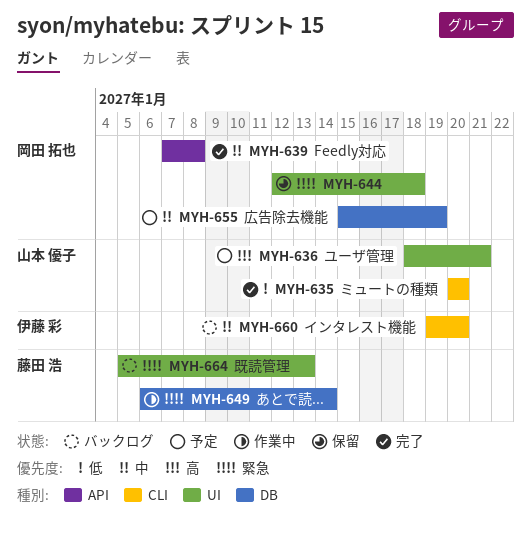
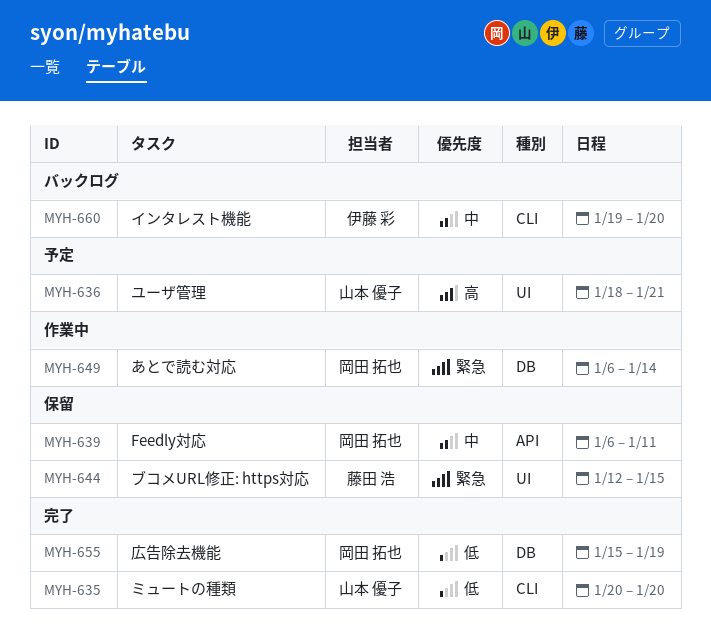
MYH-639, status: 完了 -> 保留
MYH-639, start: Jan 7 -> Jan 6
MYH-639, due: Jan 8 -> Jan 11
MYH-644, owner: 岡田 拓也 -> 藤田 浩
MYH-644, due: Jan 18 -> Jan 15
MYH-649, owner: 藤田 浩 -> 岡田 拓也
MYH-655, status: 予定 -> 完了
MYH-655, priority: 中 -> 低
MYH-664: present -> none

